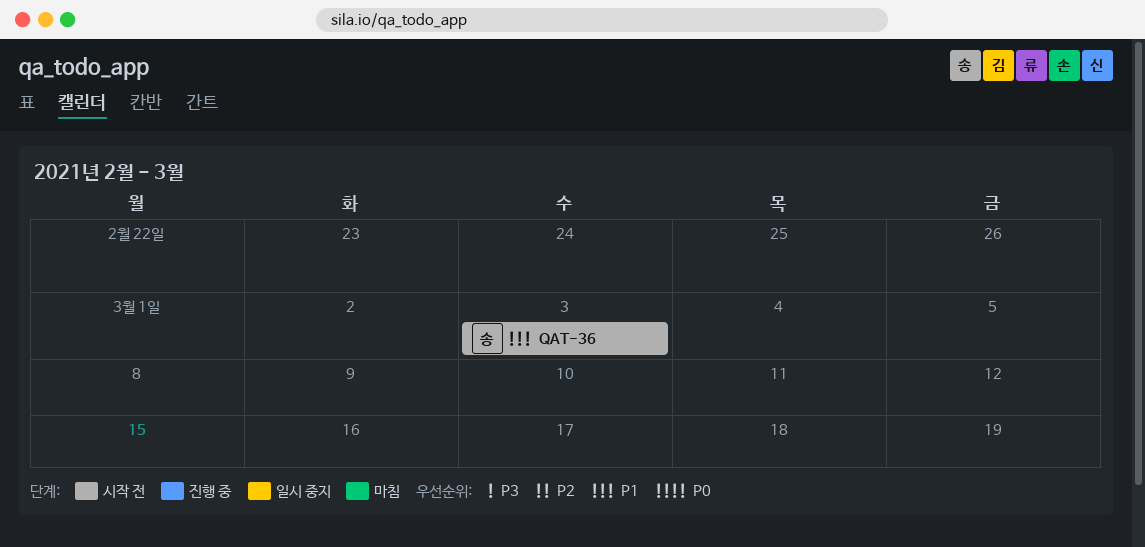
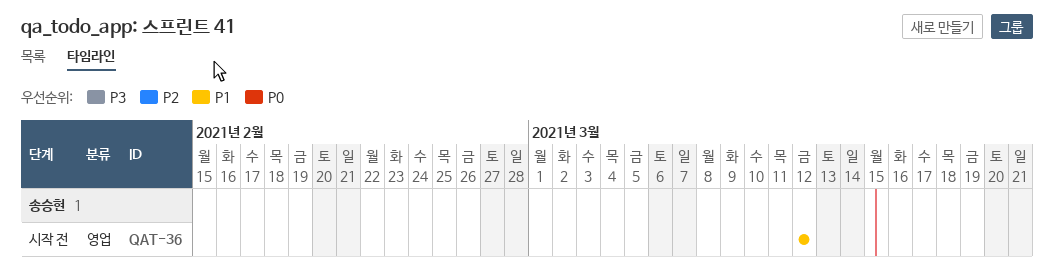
QAT-36, start: Mar 3 -> Mar 12
QAT-36, due: Mar 3 -> Mar 12

